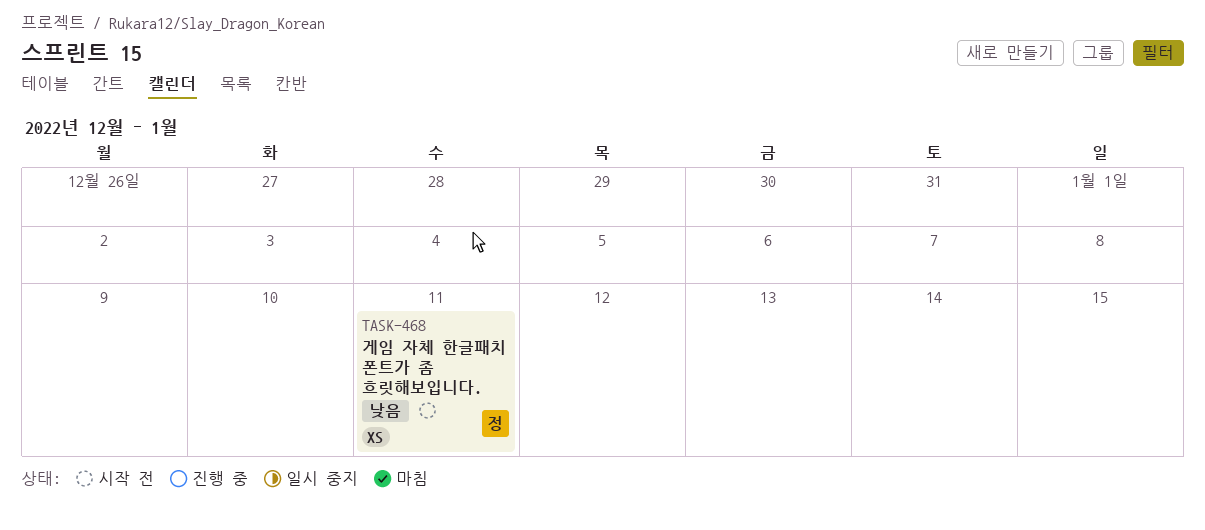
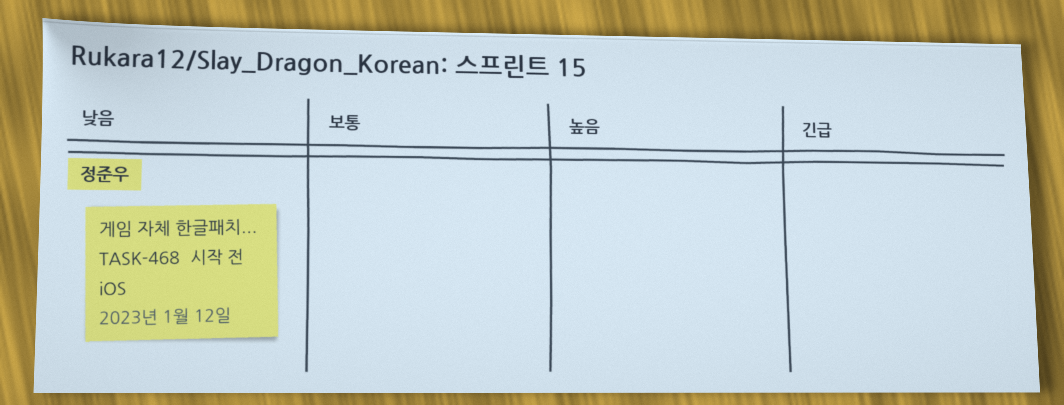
TASK-468, due: Jan 11 -> Jan 12

